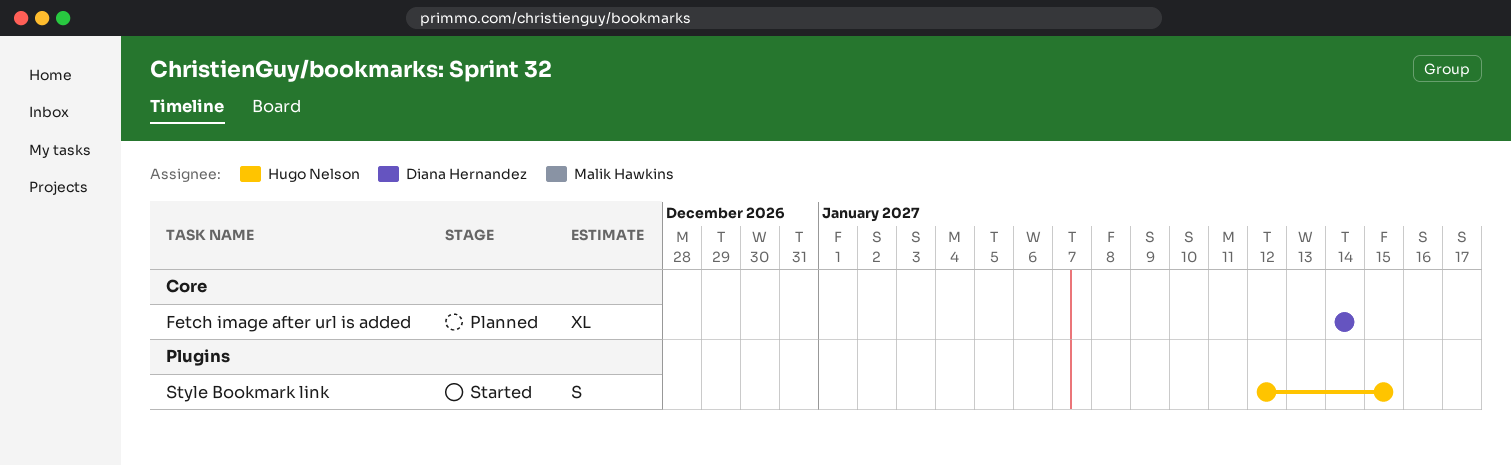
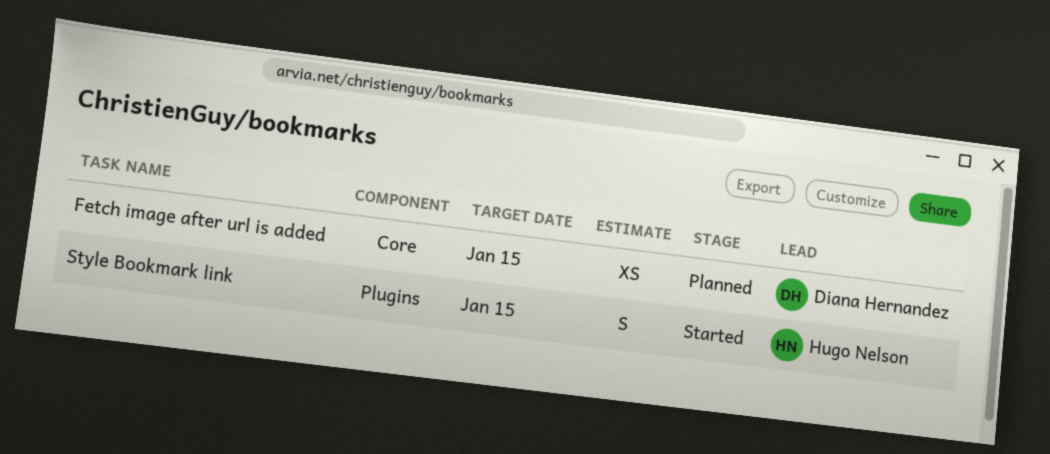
Fetch image after url is added, estimate: XL -> XS
Fetch image after url is added, due: Jan 14 -> Jan 15

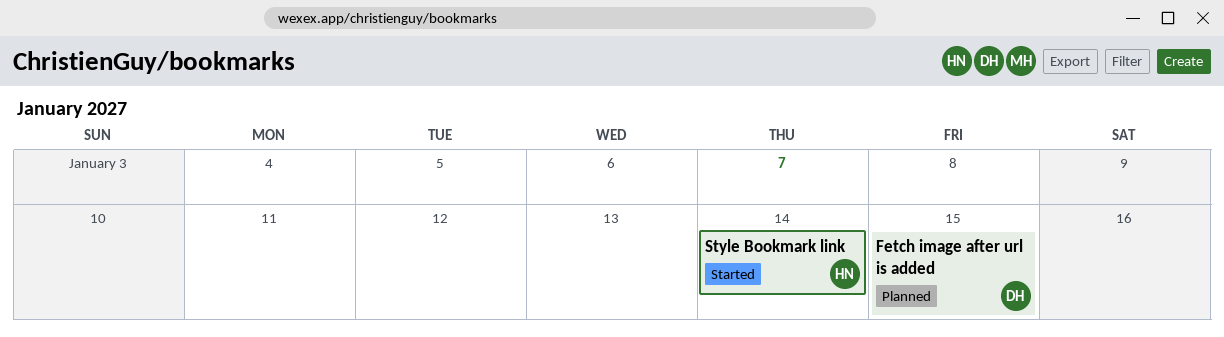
Style Bookmark link, due: Jan 15 -> Jan 14

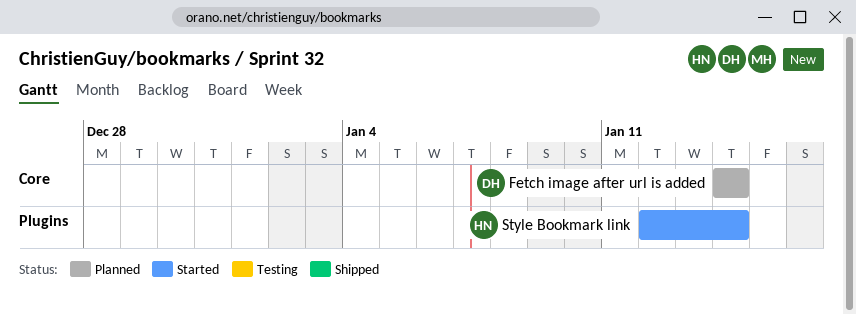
Fetch image after url is added, due: Jan 15 -> Jan 14

